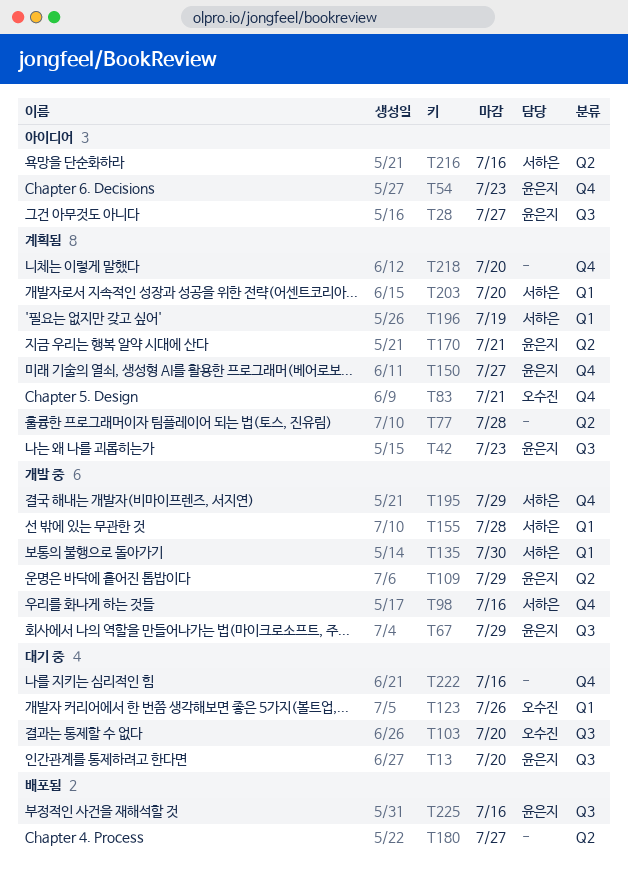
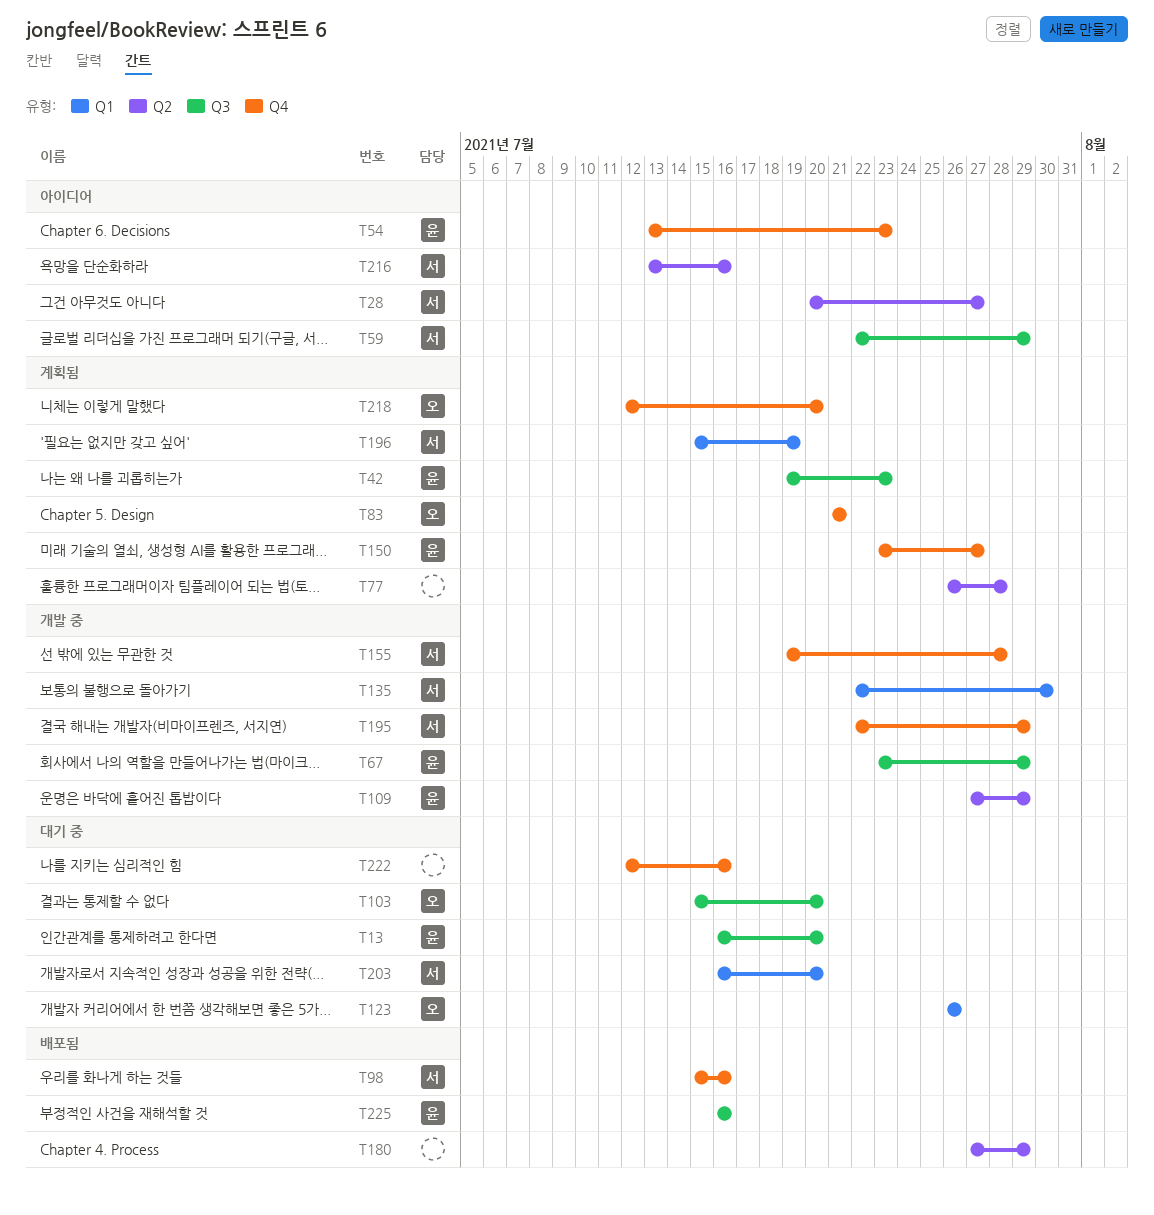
T28, owner: 윤은지 -> 서하은
T28, label: Q3 -> Q2
T59: none -> present
T98, status: 개발 중 -> 배포됨
T155, label: Q1 -> Q4
T170: present -> none
T180, due: Jul 27 -> Jul 29
T203, status: 계획됨 -> 대기 중
T218, owner: none -> 오수진

